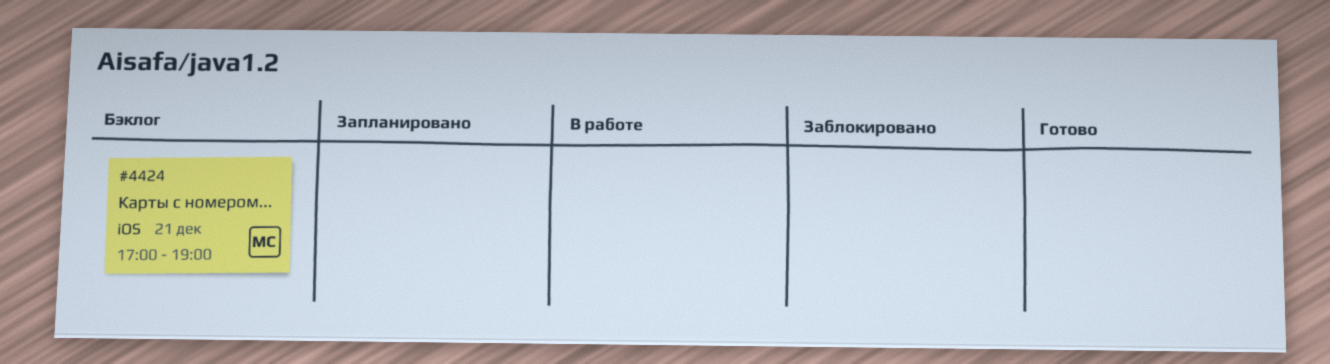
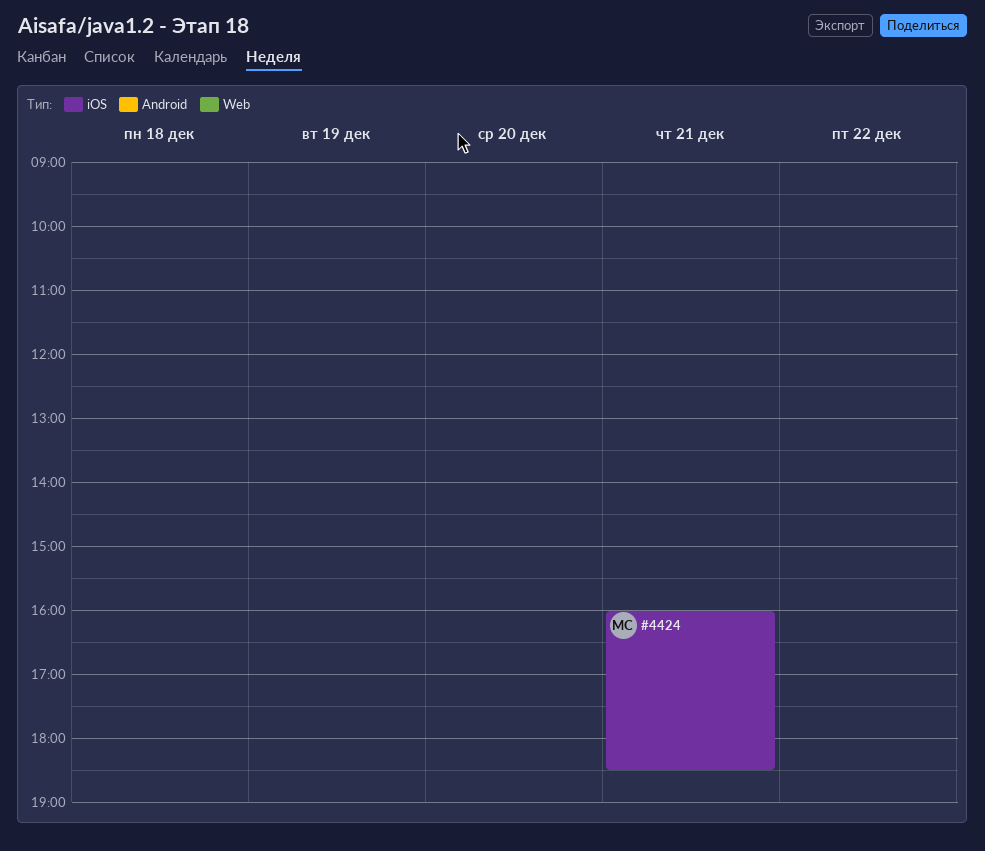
#4424, begins: 17:00 -> 16:00
#4424, ends: 19:00 -> 18:30

